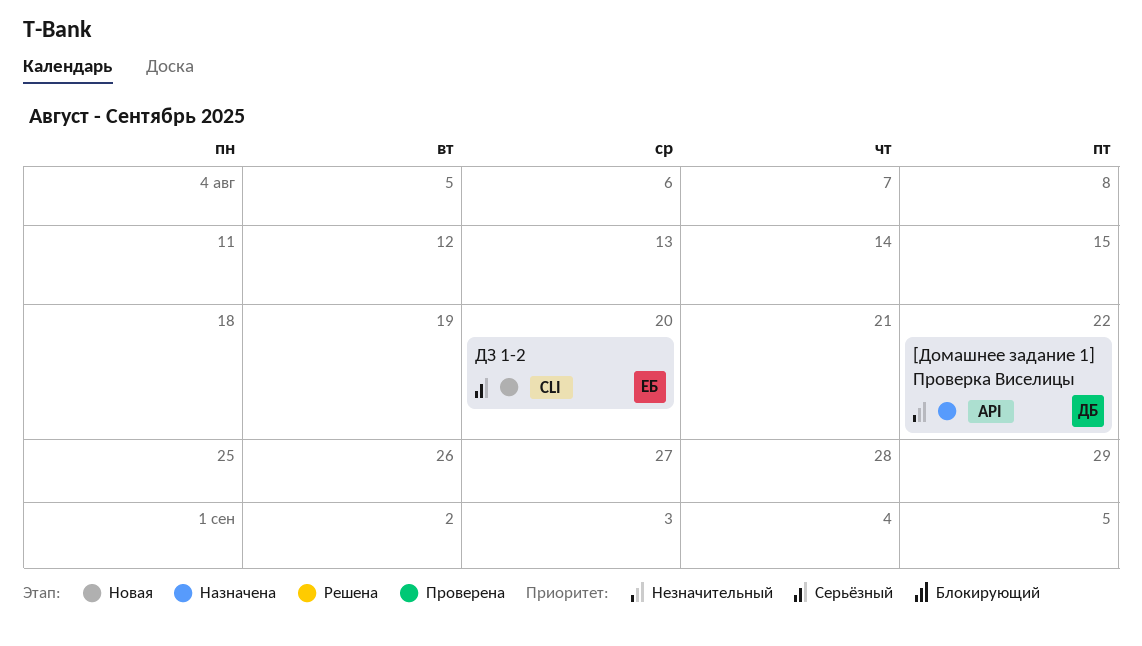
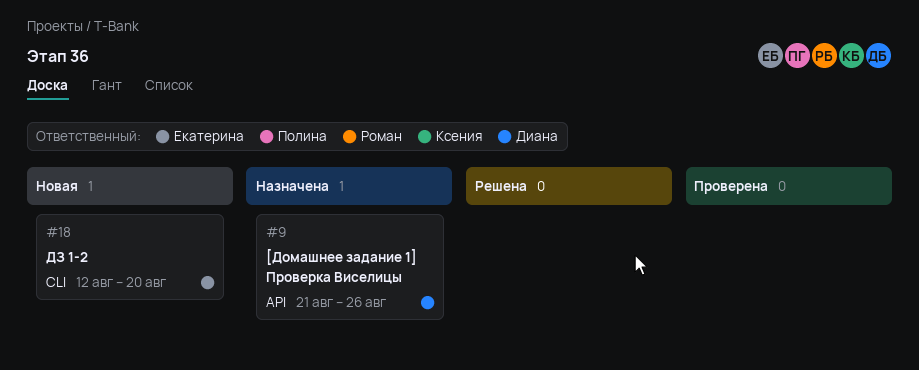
[Домашнее задание 1] Проверка Виселицы, due: Aug 22 -> Aug 26

